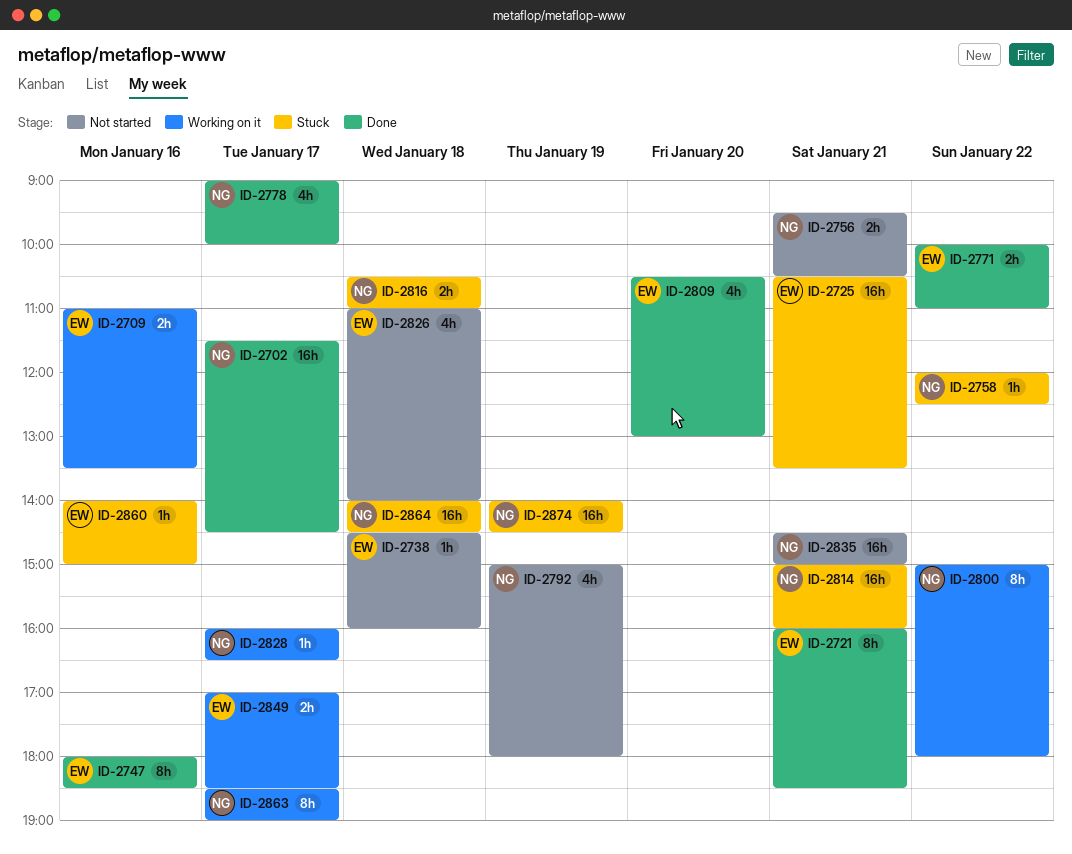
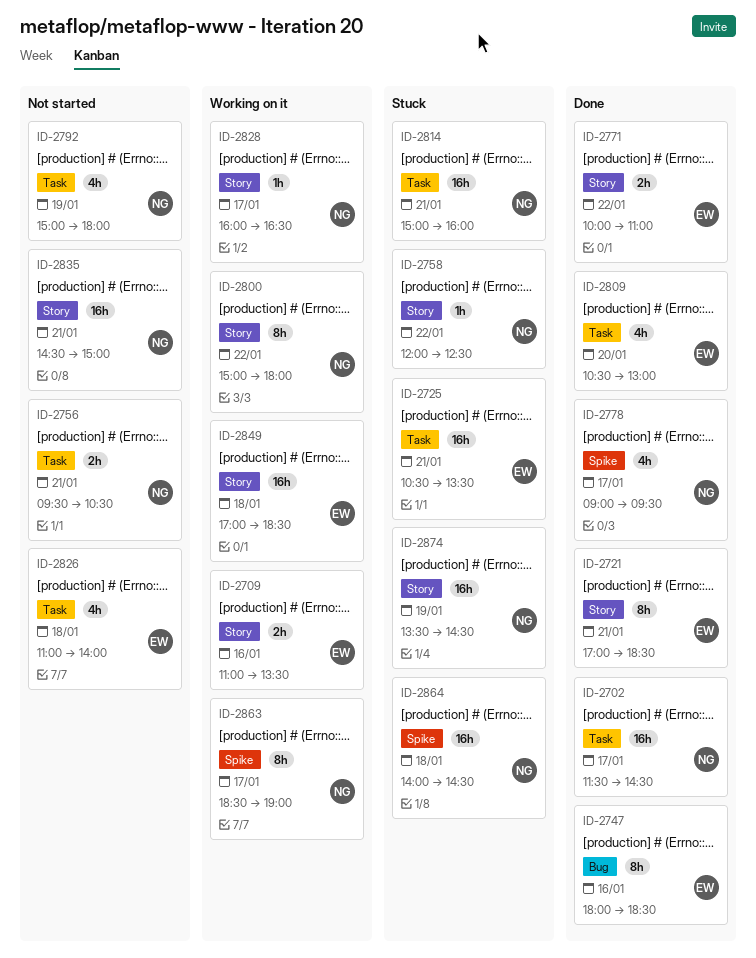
ID-2721, begins: 16:00 -> 17:00
ID-2738: present -> none
ID-2778, ends: 10:00 -> 09:30
ID-2816: present -> none
ID-2849, estimate: 2h -> 16h
ID-2849, day: Jan 17 -> Jan 18
ID-2860: present -> none
ID-2874, begins: 14:00 -> 13:30

